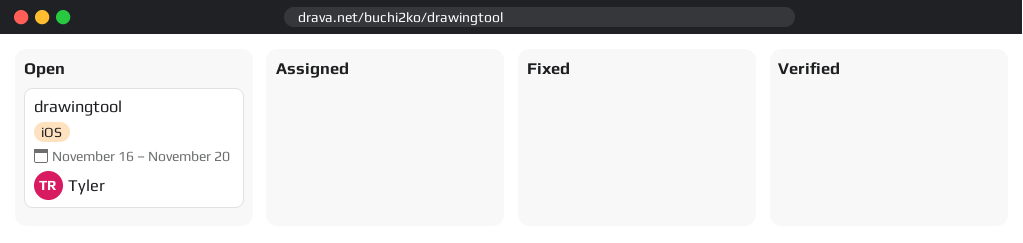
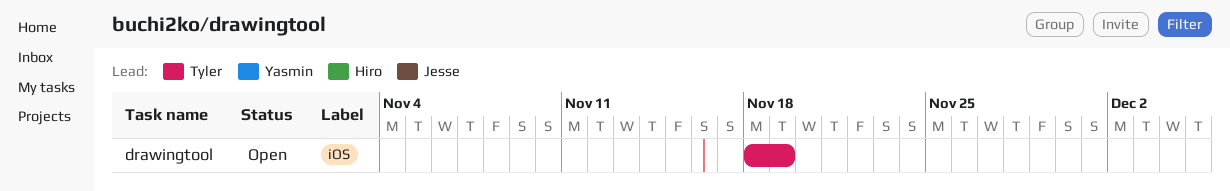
drawingtool, start: Nov 16 -> Nov 18
drawingtool, due: Nov 20 -> Nov 19

